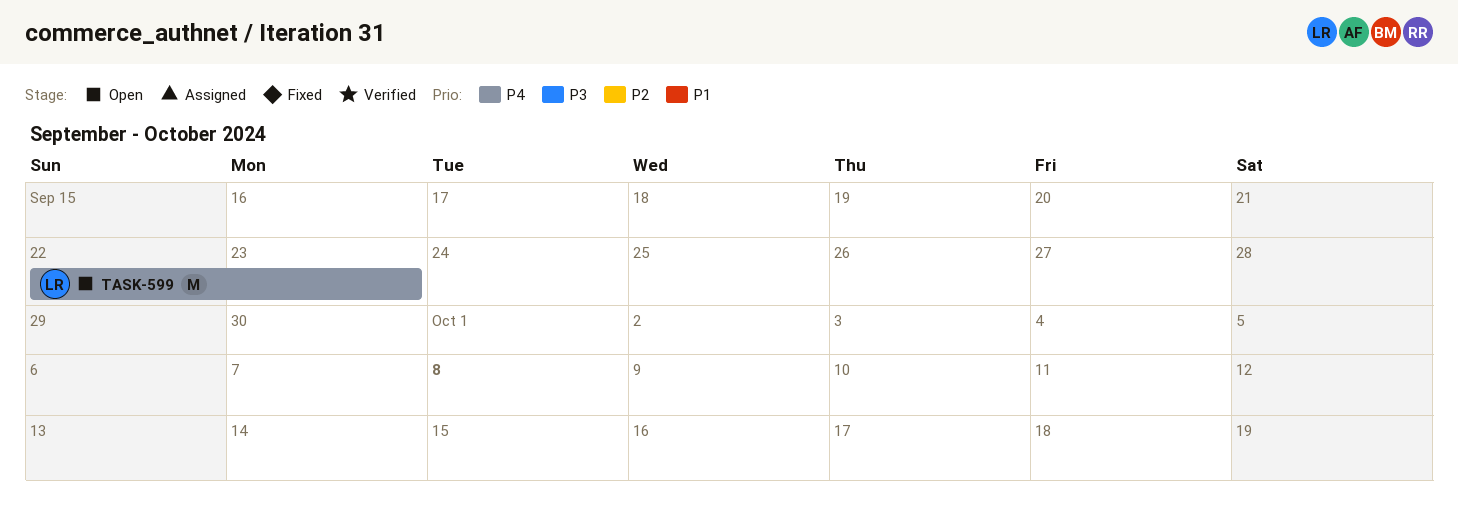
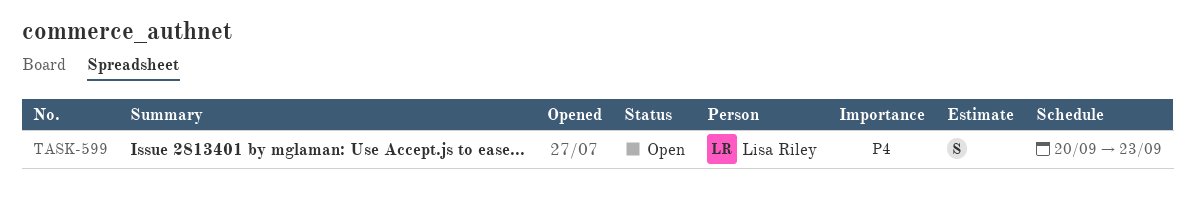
TASK-599, estimate: M -> S
TASK-599, start: Sep 22 -> Sep 20

